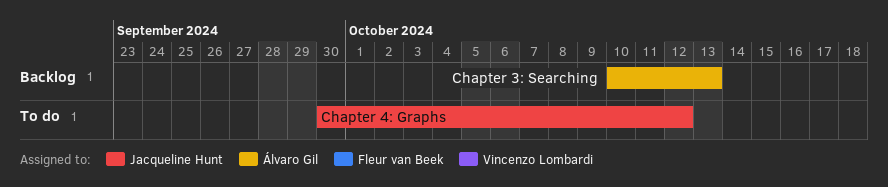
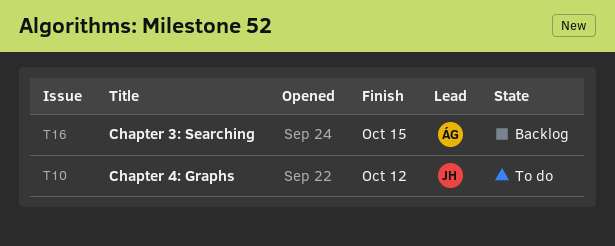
Chapter 3: Searching, due: Oct 13 -> Oct 15

